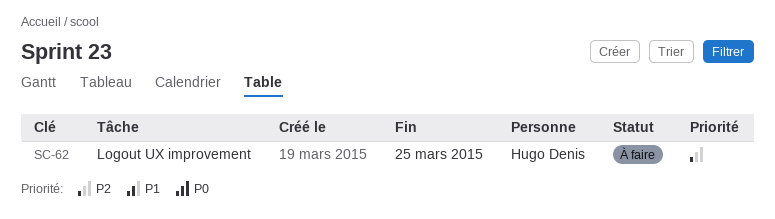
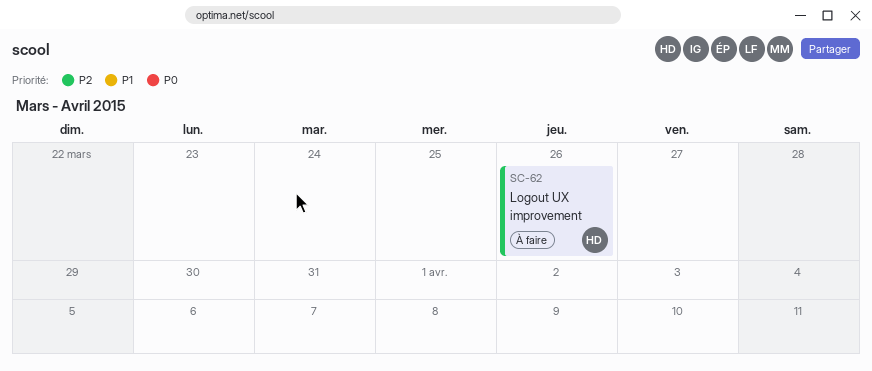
SC-62, due: Mar 25 -> Mar 26

